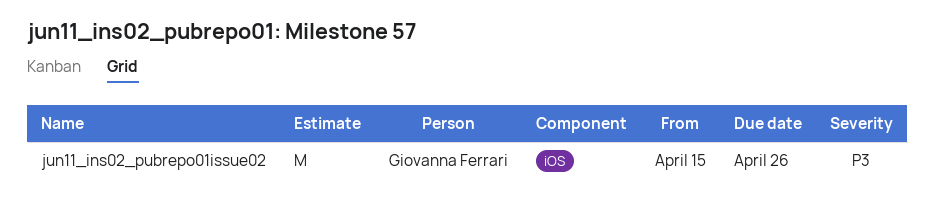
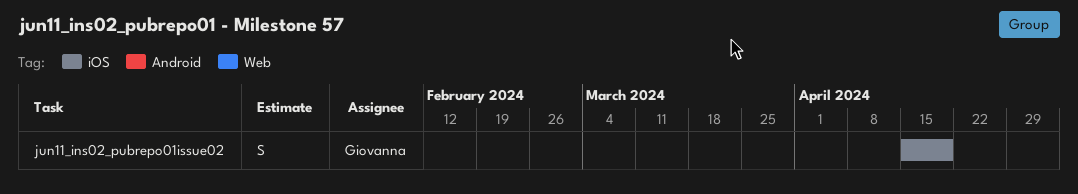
jun11_ins02_pubrepo01issue02, estimate: M -> S
jun11_ins02_pubrepo01issue02, due: Apr 26 -> Apr 19

